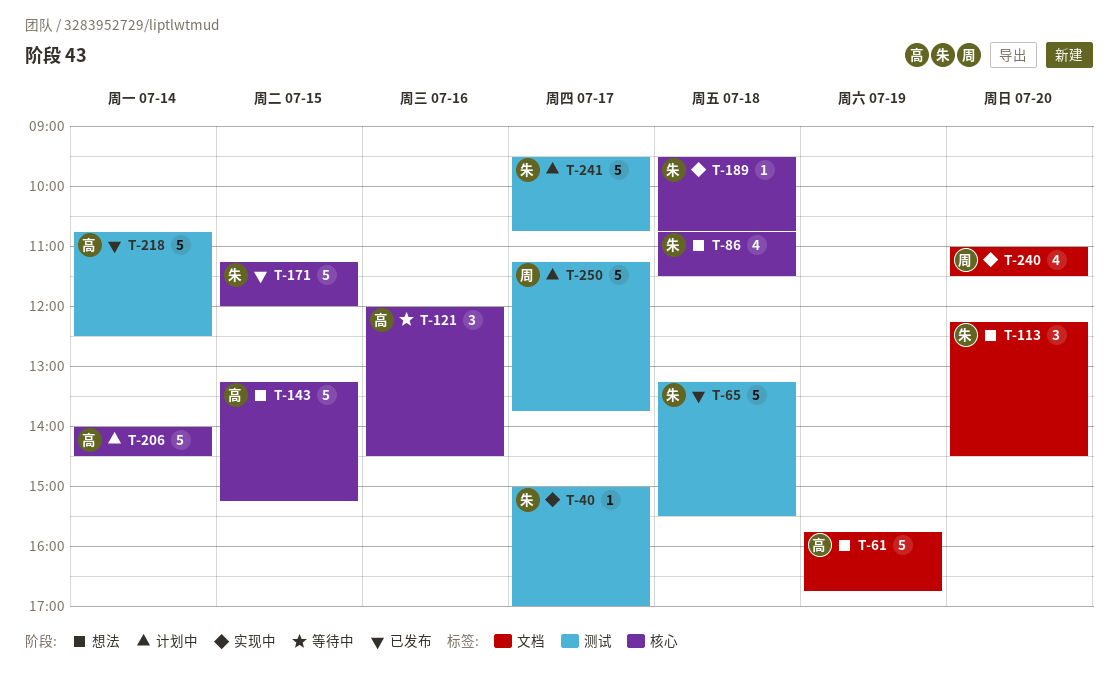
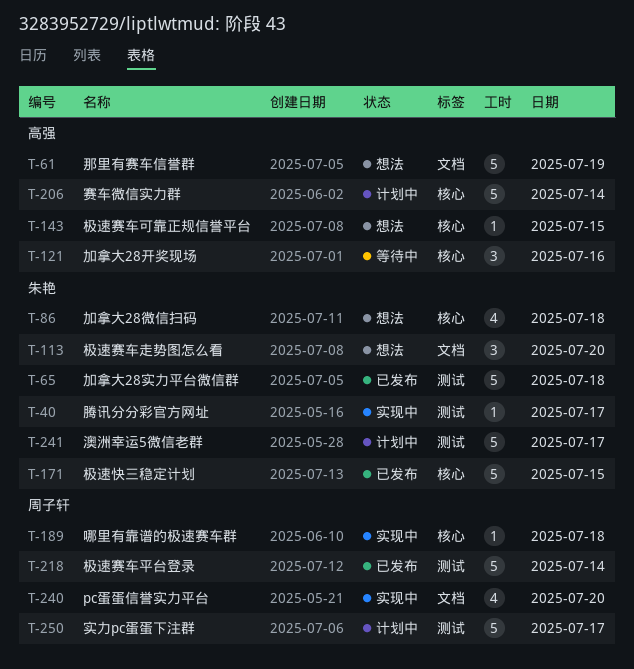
T-143, estimate: 5 -> 1
T-189, owner: 朱艳 -> 周子轩
T-218, owner: 高强 -> 周子轩

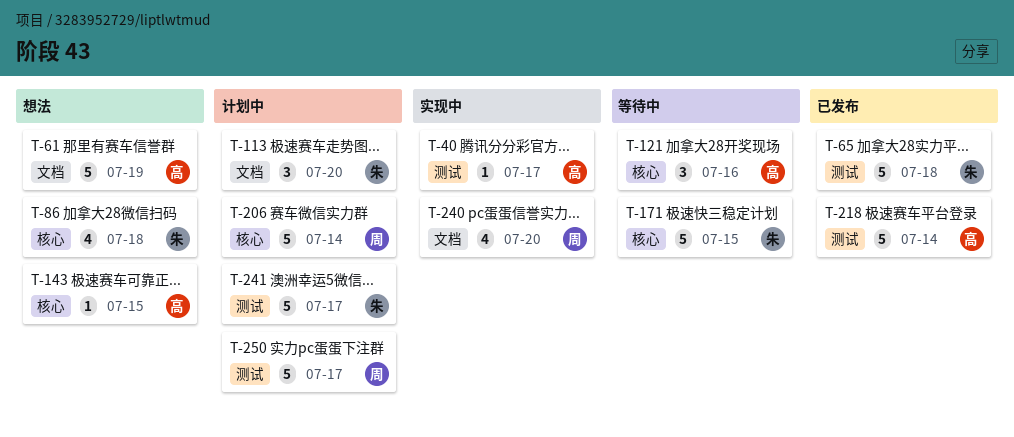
T-40, owner: 朱艳 -> 高强
T-113, status: 想法 -> 计划中
T-171, status: 已发布 -> 等待中
T-189: present -> none
T-206, owner: 高强 -> 周子轩
T-218, owner: 周子轩 -> 高强

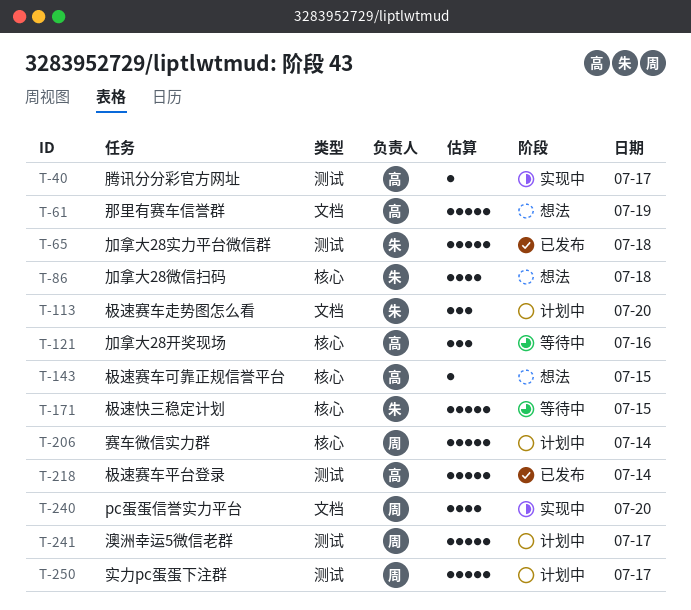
T-241, owner: 朱 -> 周

